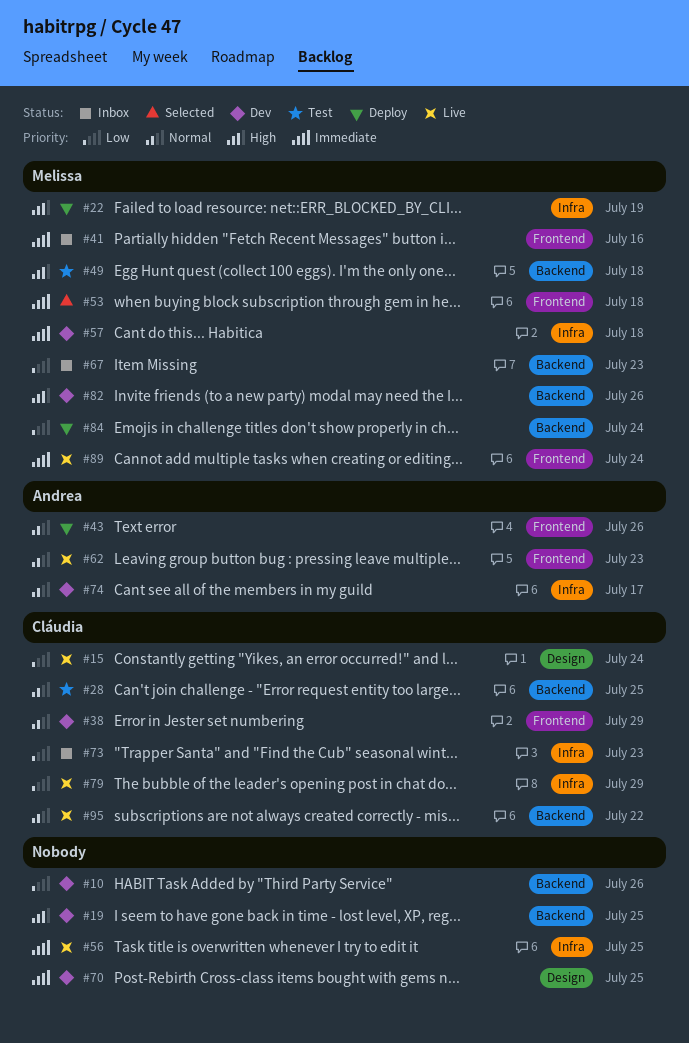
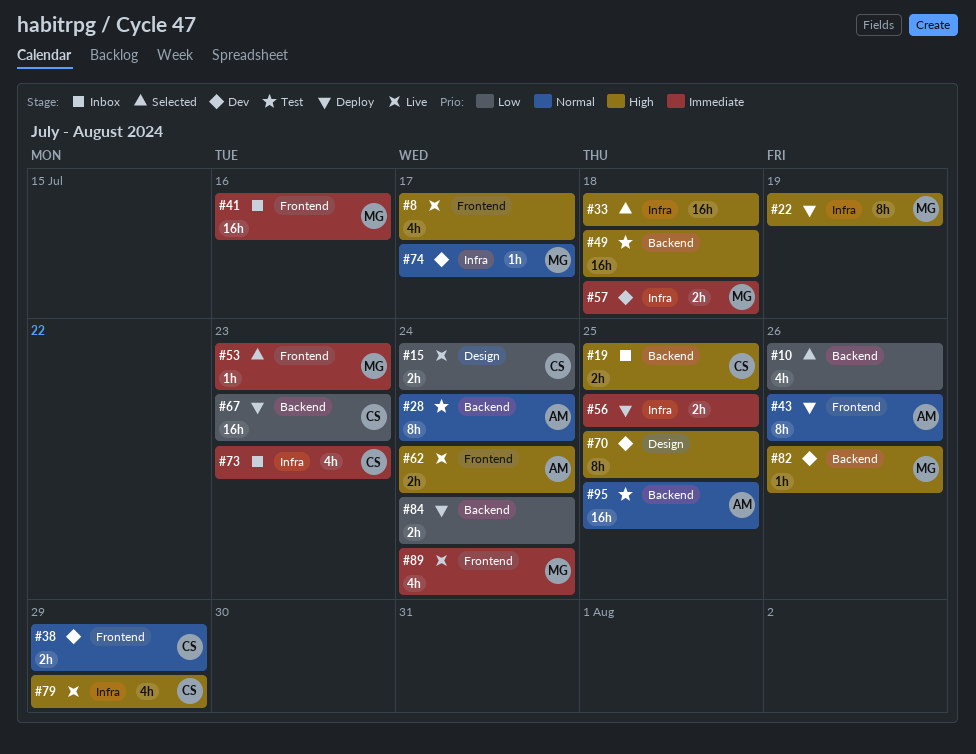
#8: none -> present
#10, status: Dev -> Selected
#19, status: Dev -> Inbox
#19, owner: none -> Cláudia
#28, owner: Cláudia -> Andrea
#28, due: Jul 25 -> Jul 24
#33: none -> present
#49, owner: Melissa -> none
#53, due: Jul 18 -> Jul 23
#56, status: Live -> Deploy
#62, priority: Normal -> High
#62, due: Jul 23 -> Jul 24
#67, status: Inbox -> Deploy
#67, owner: Melissa -> Cláudia
#70, priority: Immediate -> High
#73, priority: Low -> Immediate
#74, owner: Andrea -> Melissa
#79, priority: Low -> High
#84, owner: Melissa -> none
#95, status: Live -> Test
#95, owner: Cláudia -> Andrea
#95, due: Jul 22 -> Jul 25

